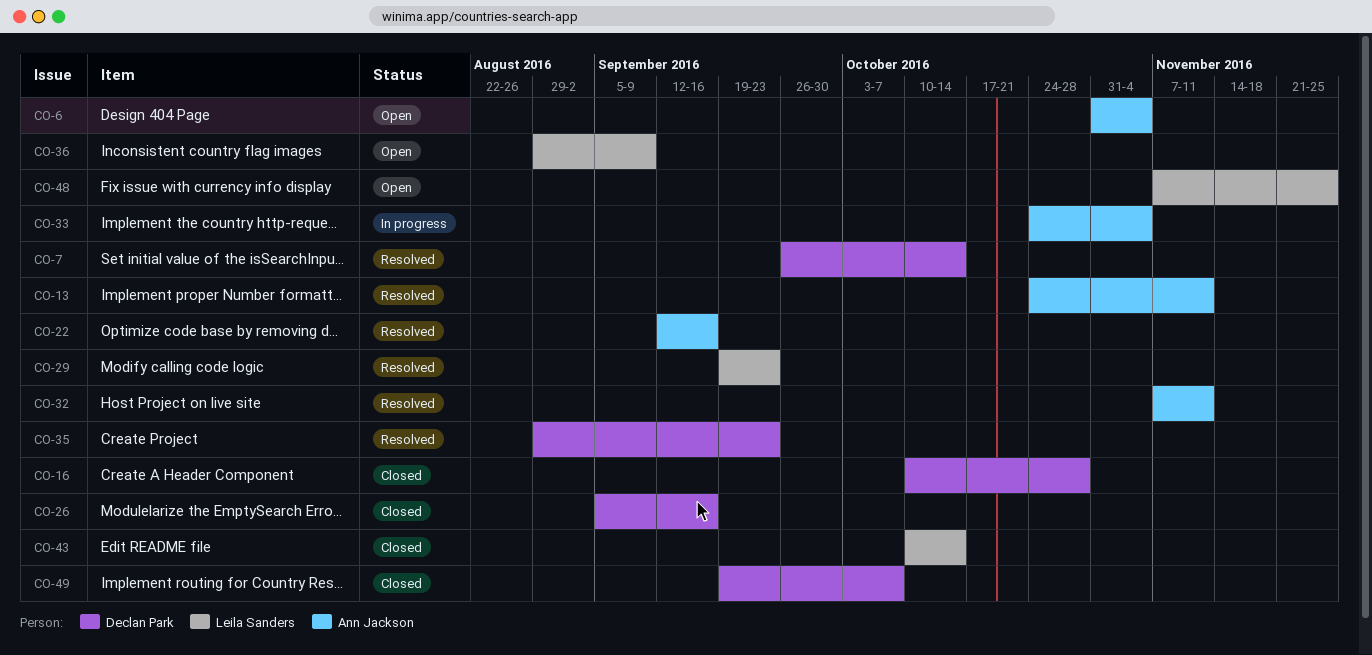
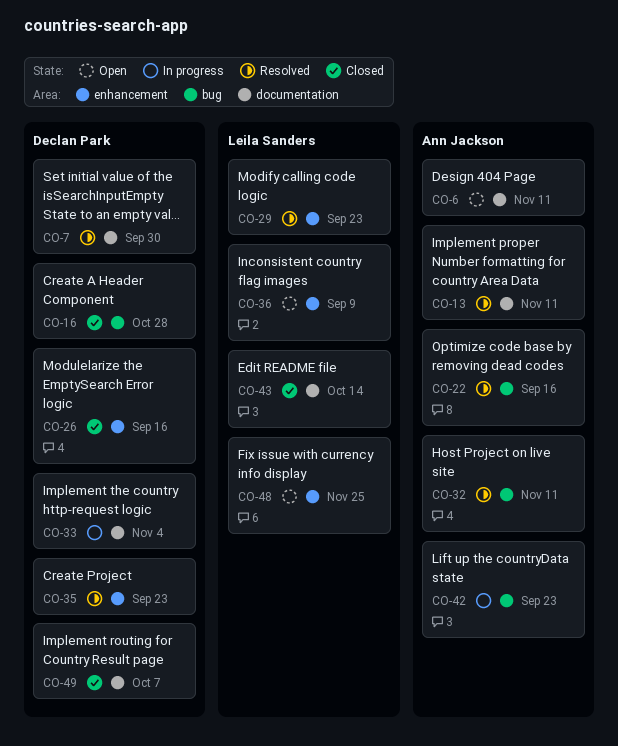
CO-6, due: Nov 4 -> Nov 11
CO-7, due: Oct 14 -> Sep 30
CO-33, owner: Ann Jackson -> Declan Park
CO-42: none -> present

